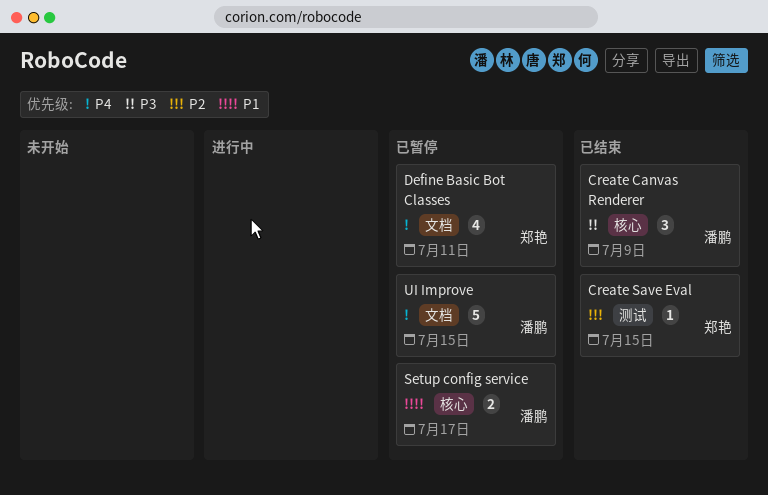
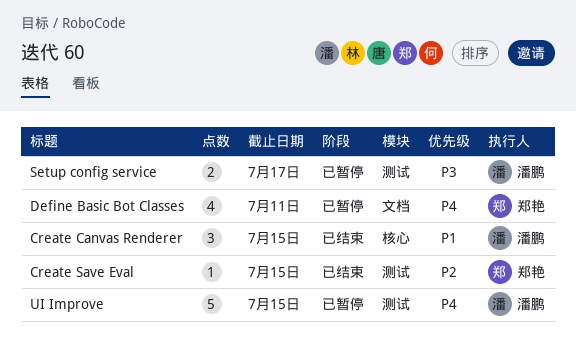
Create Canvas Renderer, priority: P3 -> P1
Create Canvas Renderer, due: Jul 9 -> Jul 15
Setup config service, priority: P1 -> P3
Setup config service, label: 核心 -> 测试
UI Improve, label: 文档 -> 测试

